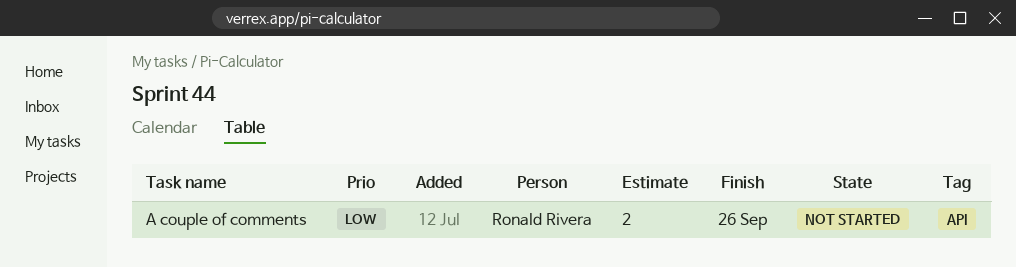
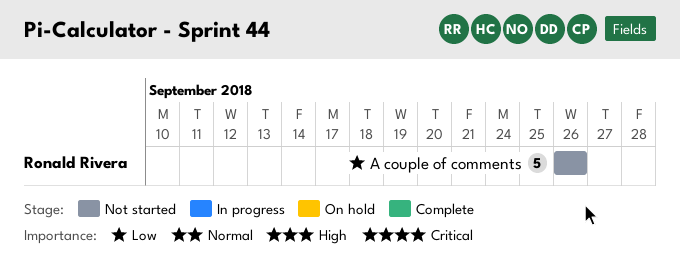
A couple of comments, estimate: 2 -> 5

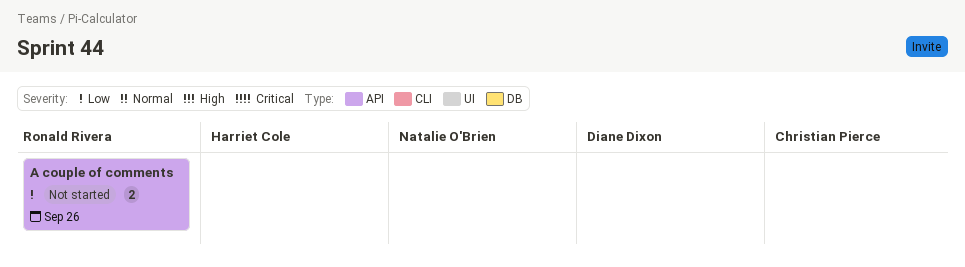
A couple of comments, estimate: 5 -> 2

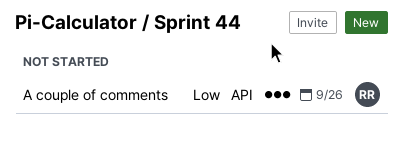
A couple of comments, estimate: 2 -> 3

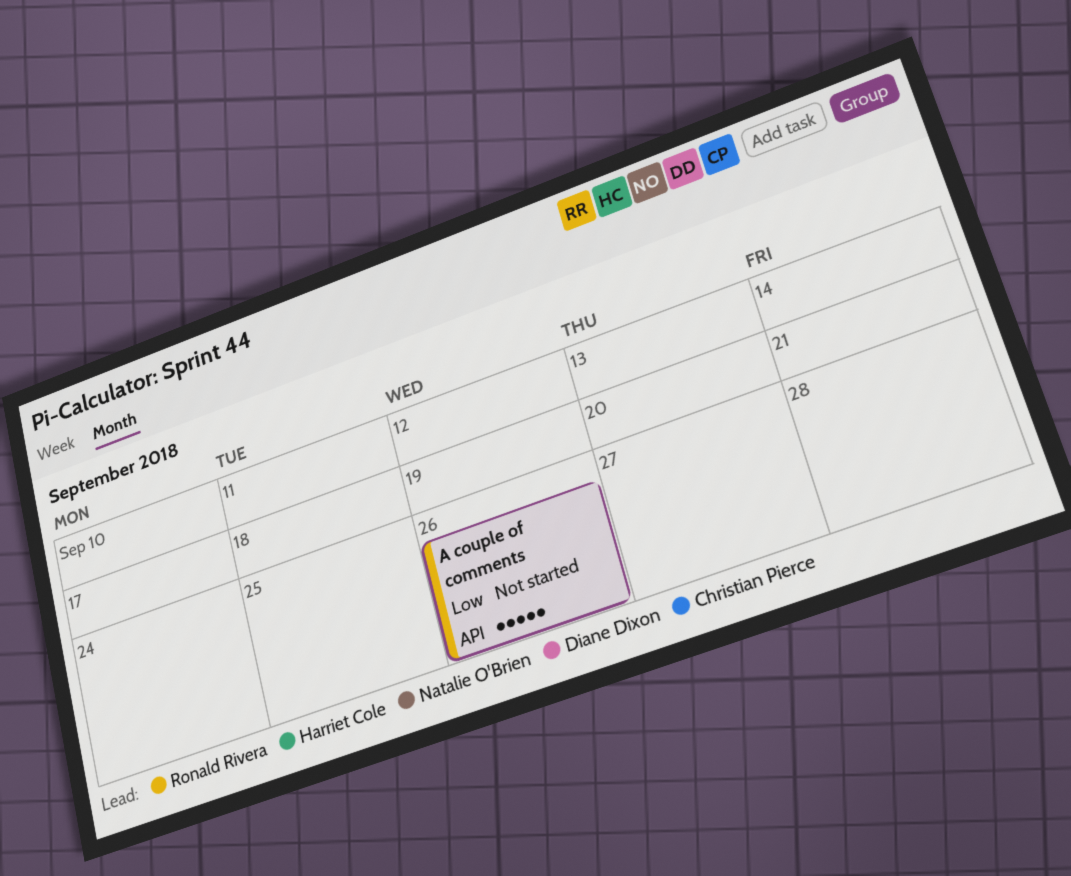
A couple of comments, estimate: 3 -> 5

